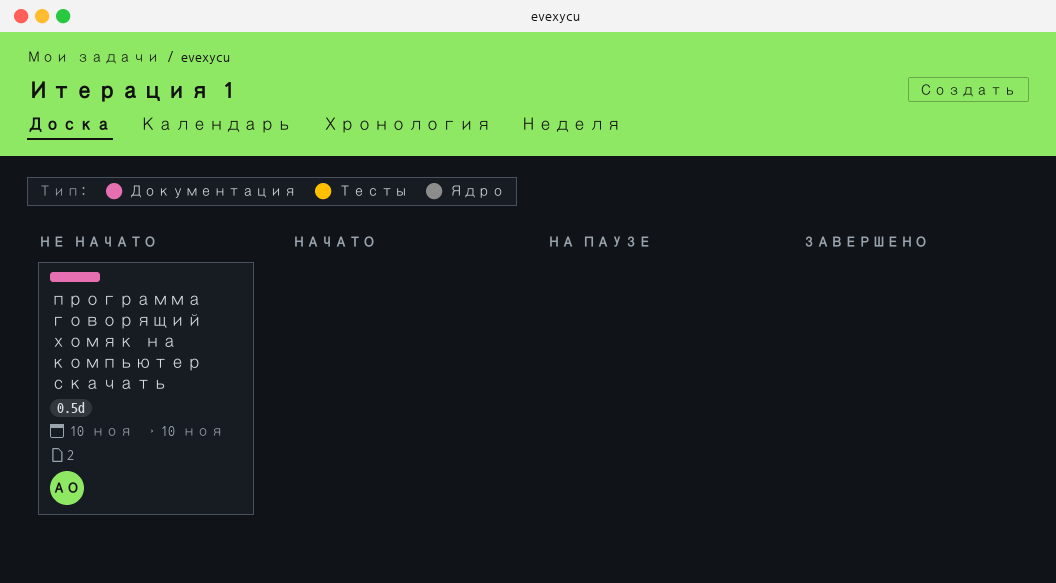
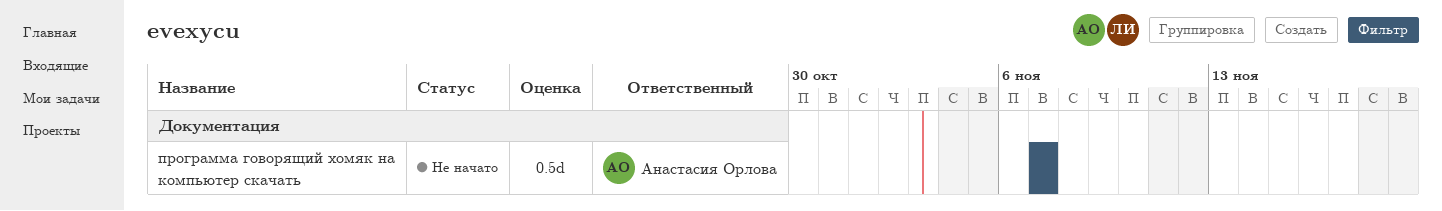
программа говорящий хомяк на компьютер скачать, start: Nov 10 -> Nov 7
программа говорящий хомяк на компьютер скачать, due: Nov 10 -> Nov 7

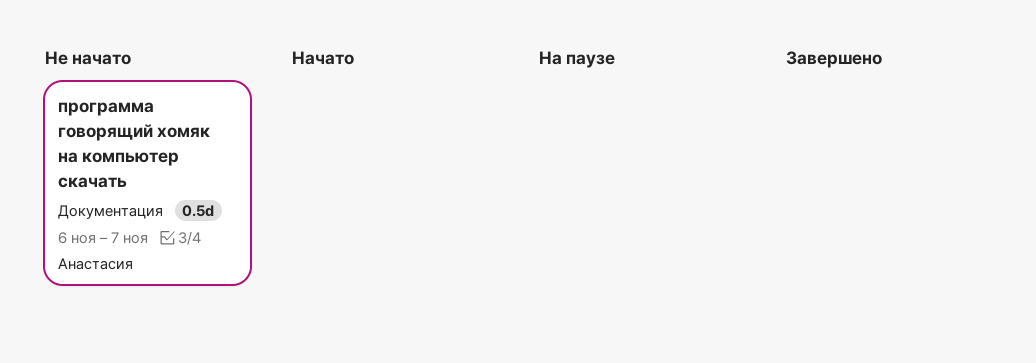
программа говорящий хомяк на компьютер скачать, start: Nov 7 -> Nov 6

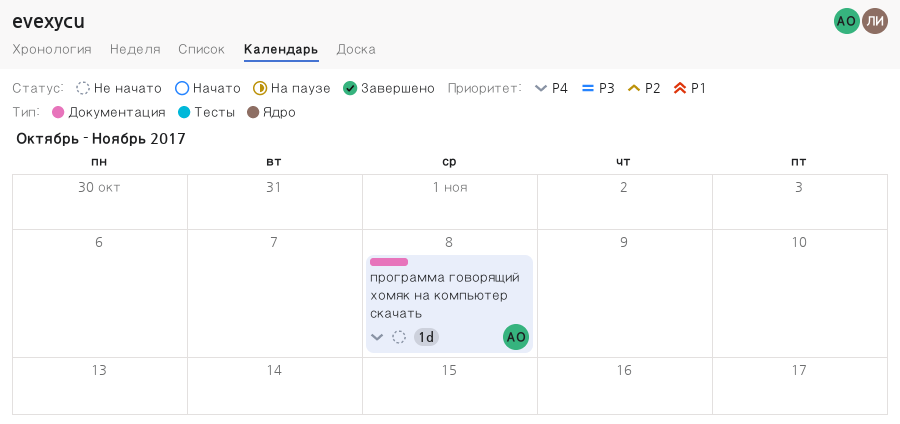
программа говорящий хомяк на компьютер скачать, estimate: 0.5d -> 1d
программа говорящий хомяк на компьютер скачать, due: Nov 7 -> Nov 8

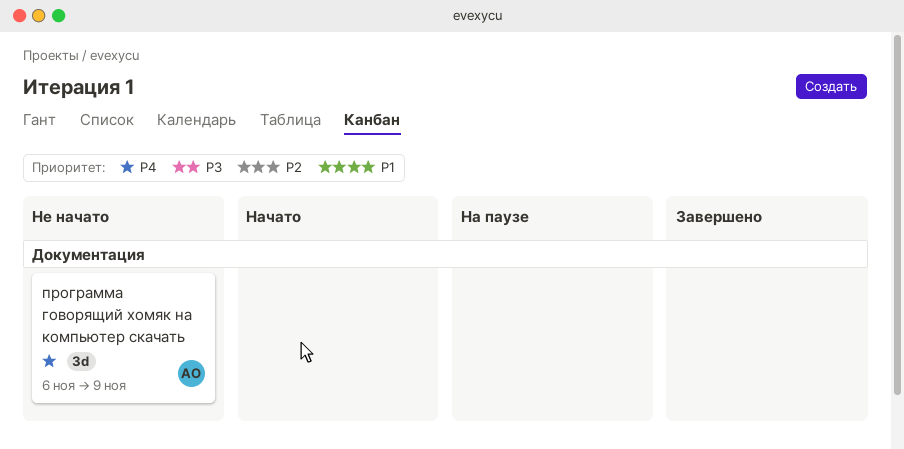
программа говорящий хомяк на компьютер скачать, estimate: 1d -> 3d
программа говорящий хомяк на компьютер скачать, due: Nov 8 -> Nov 9

